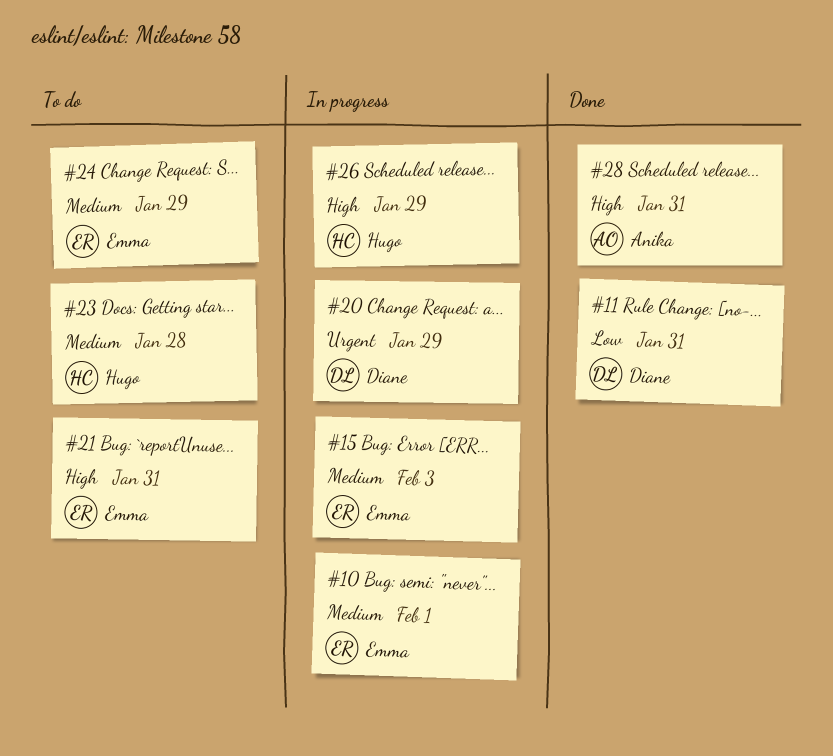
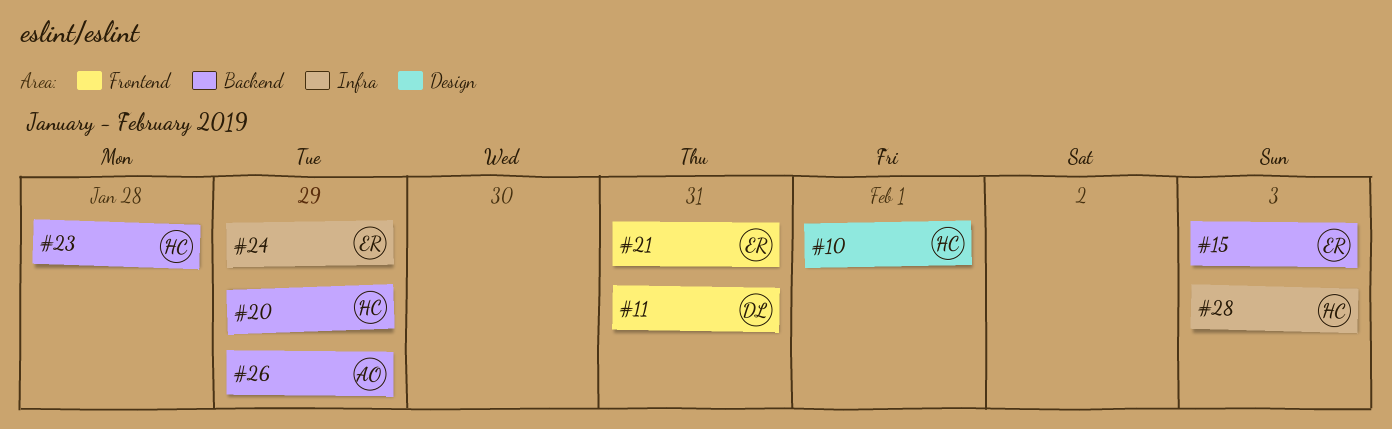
#10, owner: Emma -> Hugo
#20, owner: Diane -> Hugo
#26, owner: Hugo -> Anika
#28, owner: Anika -> Hugo
#28, due: Jan 31 -> Feb 3

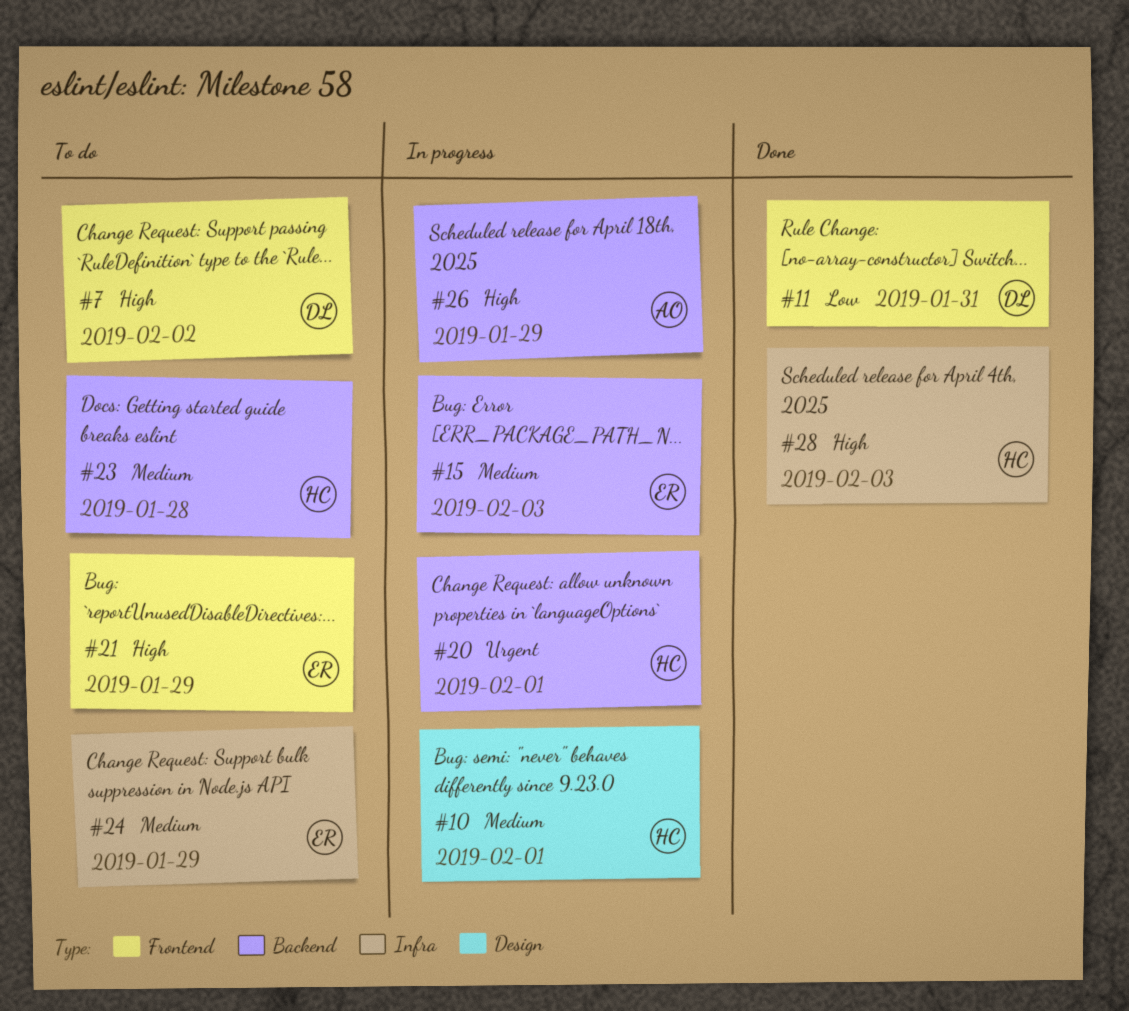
#7: none -> present
#20, due: Jan 29 -> Feb 1
#21, due: Jan 31 -> Jan 29

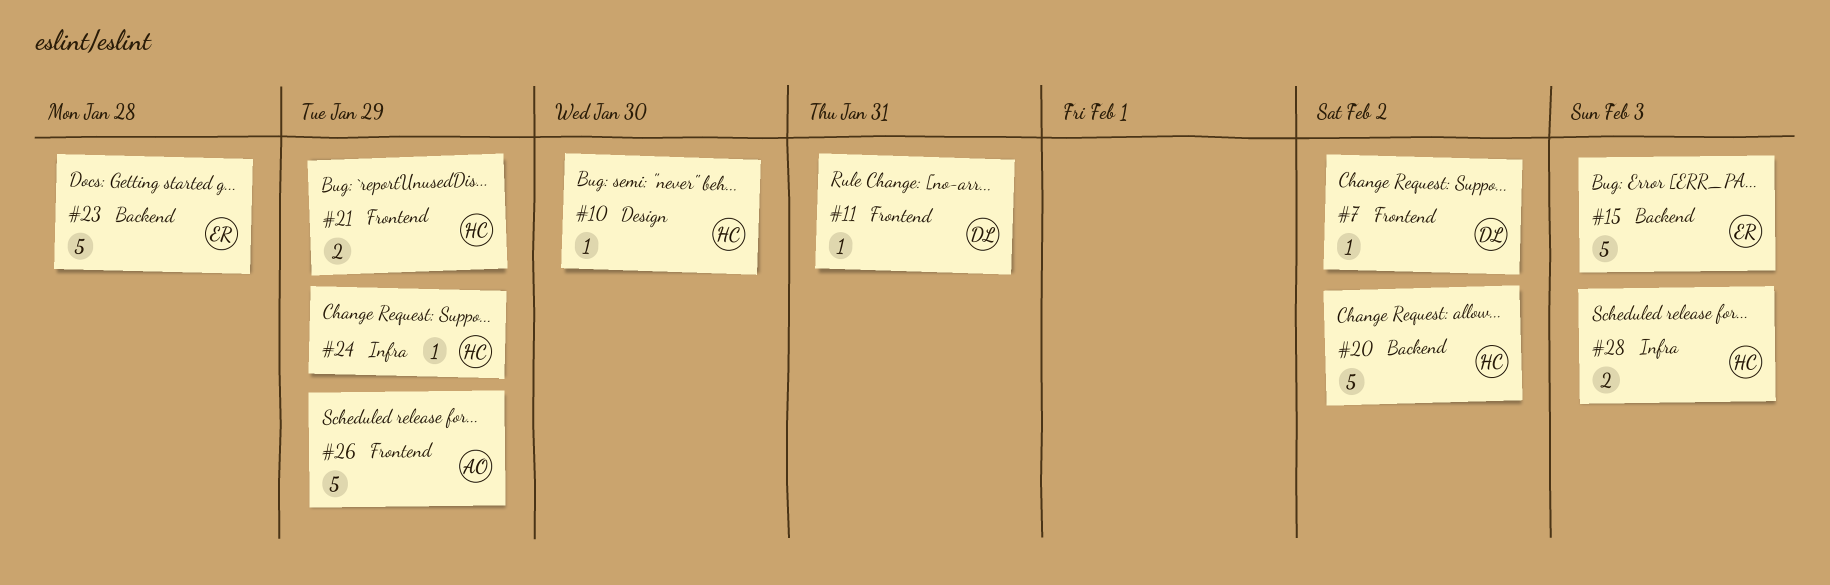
#10, due: Feb 1 -> Jan 30
#20, due: Feb 1 -> Feb 2
#21, owner: ER -> HC
#23, owner: HC -> ER
#24, owner: ER -> HC
#26, label: Backend -> Frontend

